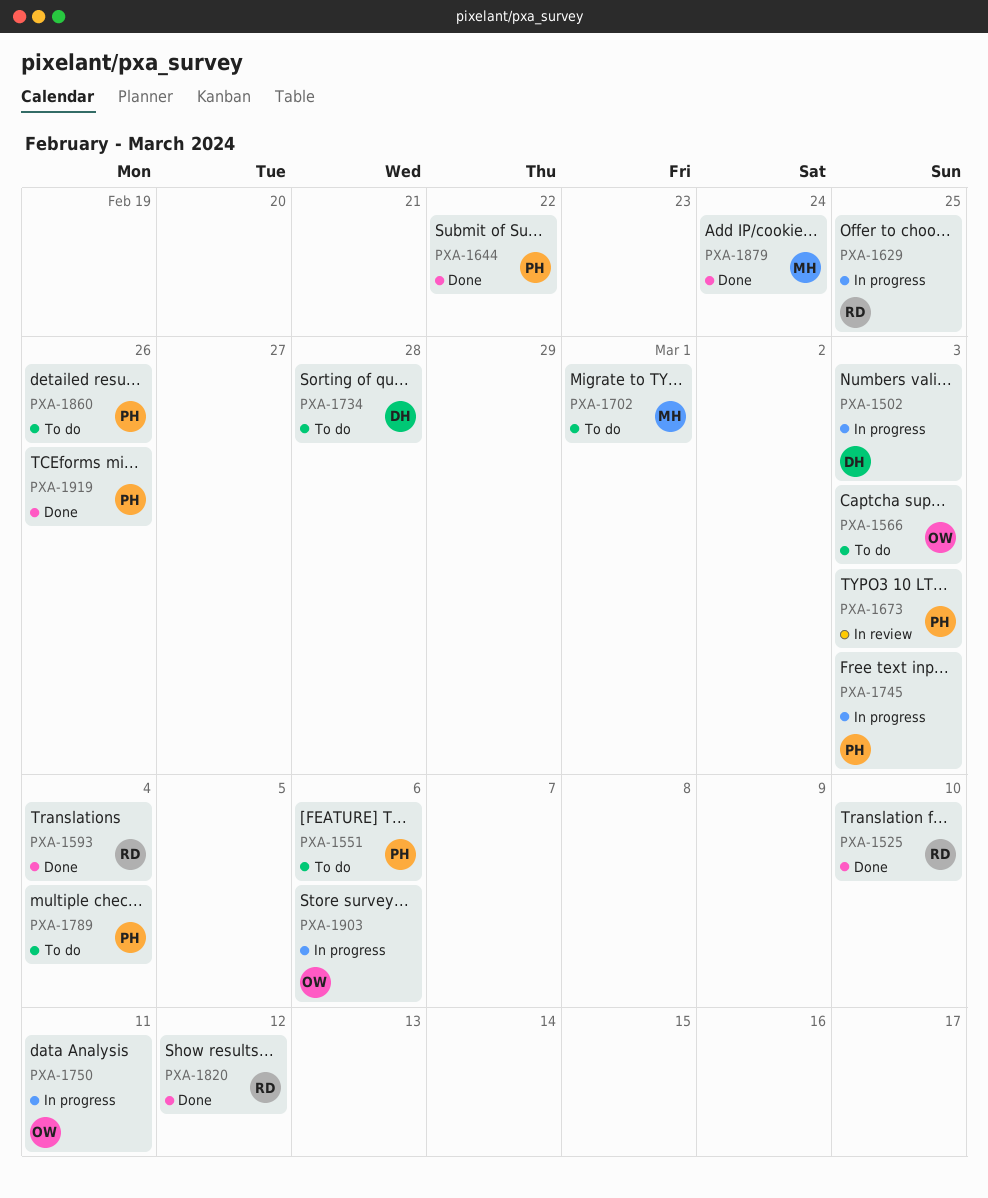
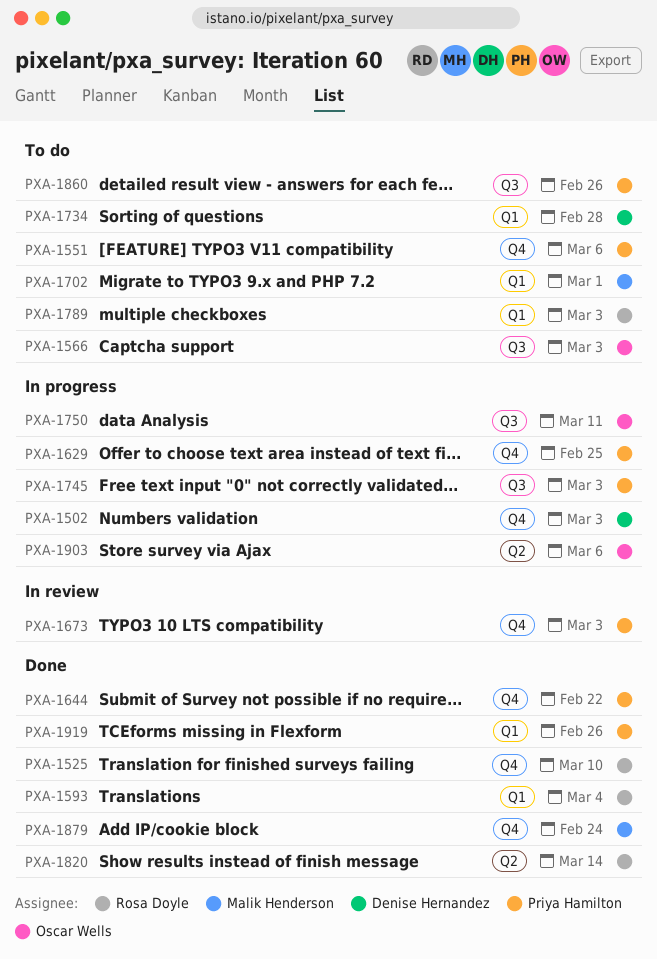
PXA-1629, owner: Rosa Doyle -> Priya Hamilton
PXA-1789, owner: Priya Hamilton -> Rosa Doyle
PXA-1789, due: Mar 4 -> Mar 3
PXA-1820, due: Mar 12 -> Mar 14

